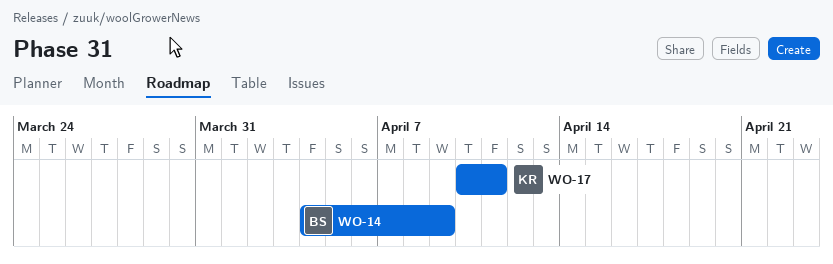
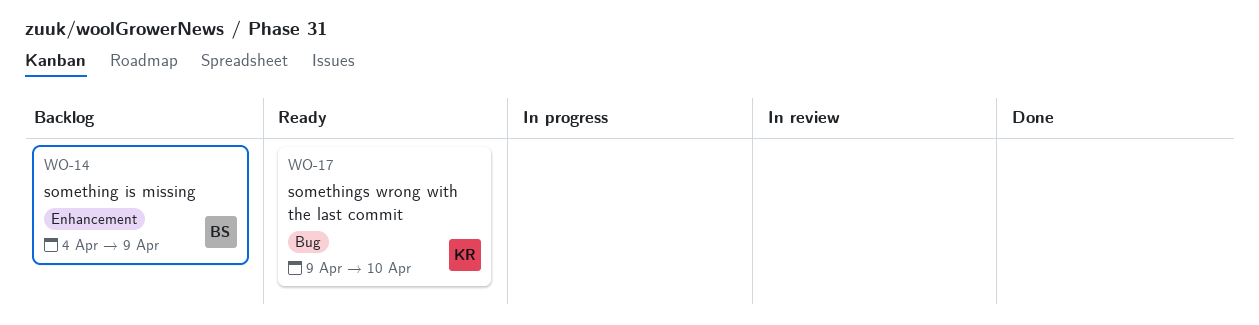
WO-17, start: Apr 10 -> Apr 9
WO-17, due: Apr 11 -> Apr 10

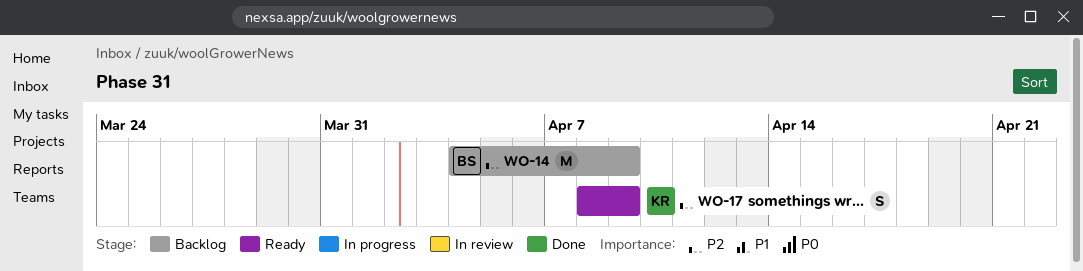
WO-17, start: Apr 9 -> Apr 8
WO-17, due: Apr 10 -> Apr 9

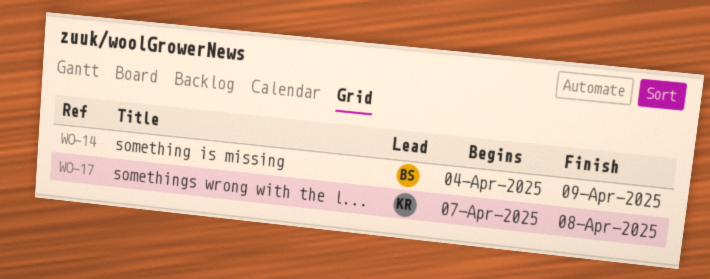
WO-17, start: Apr 8 -> Apr 7
WO-17, due: Apr 9 -> Apr 8

